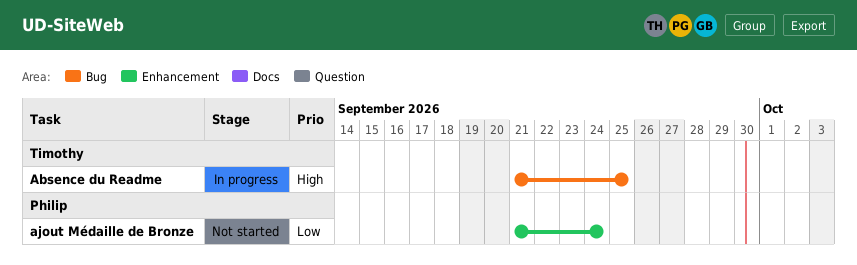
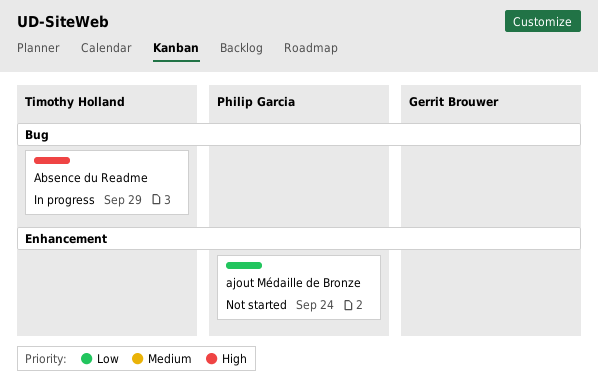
Absence du Readme, due: Sep 25 -> Sep 29

